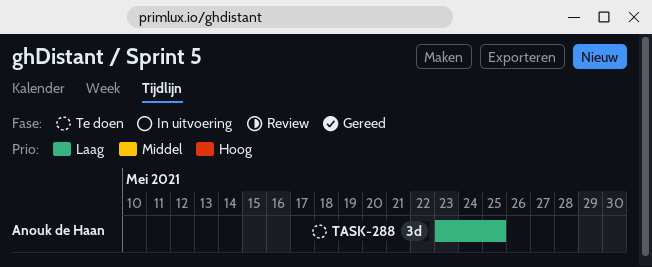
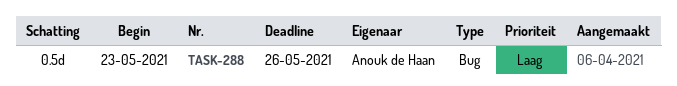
TASK-288, estimate: 3d -> 0.5d
TASK-288, due: May 25 -> May 26

